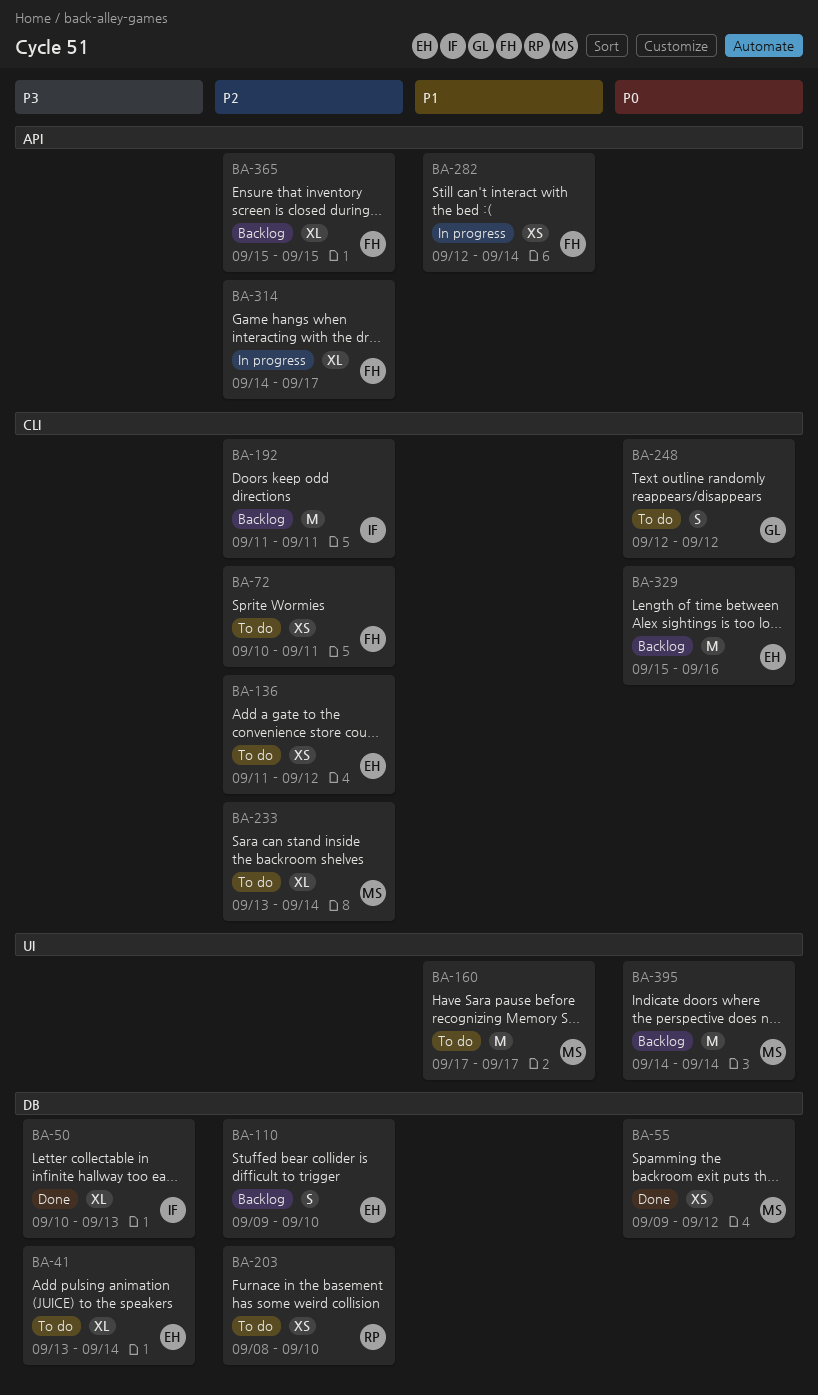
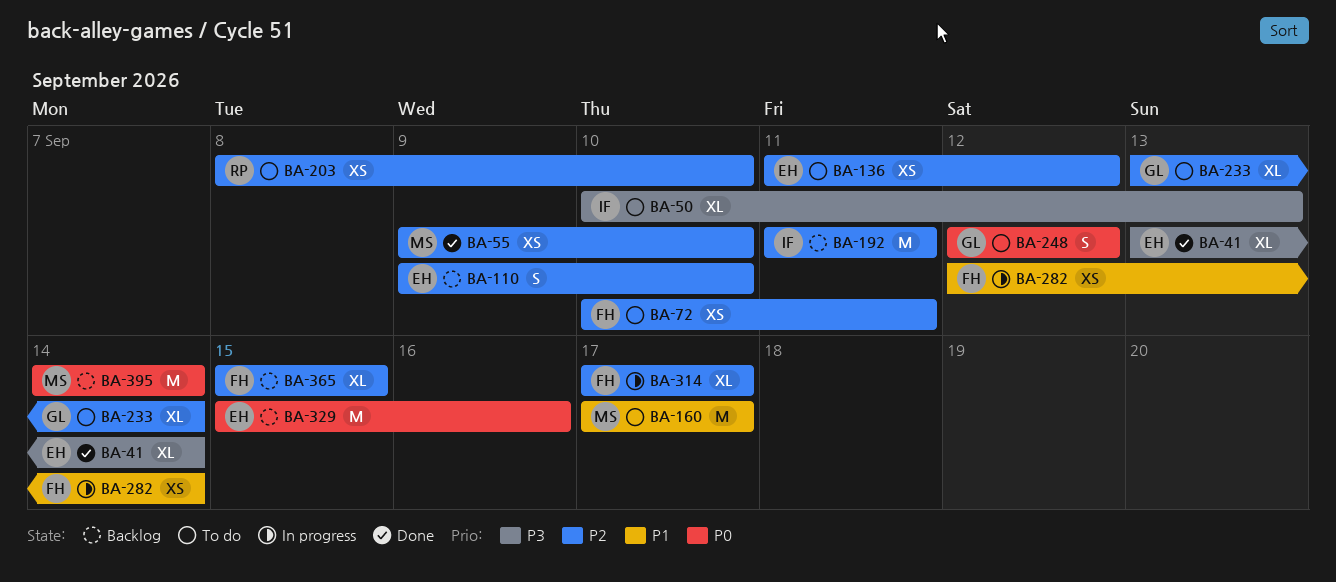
BA-41, status: To do -> Done
BA-50, status: Done -> To do
BA-55, priority: P0 -> P2
BA-55, due: Sep 12 -> Sep 10
BA-233, owner: MS -> GL
BA-314, start: Sep 14 -> Sep 17

